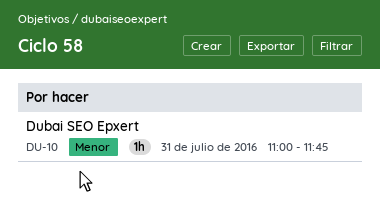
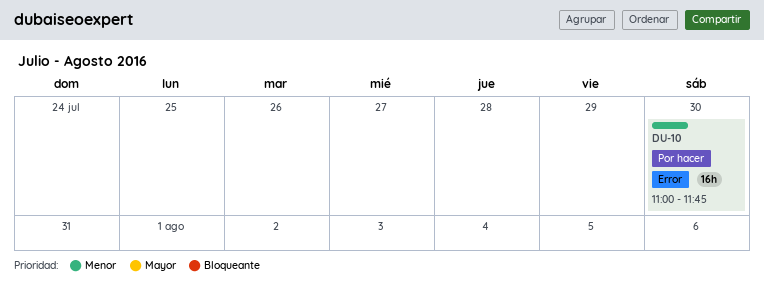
DU-10, estimate: 1h -> 16h
DU-10, day: Jul 31 -> Jul 30

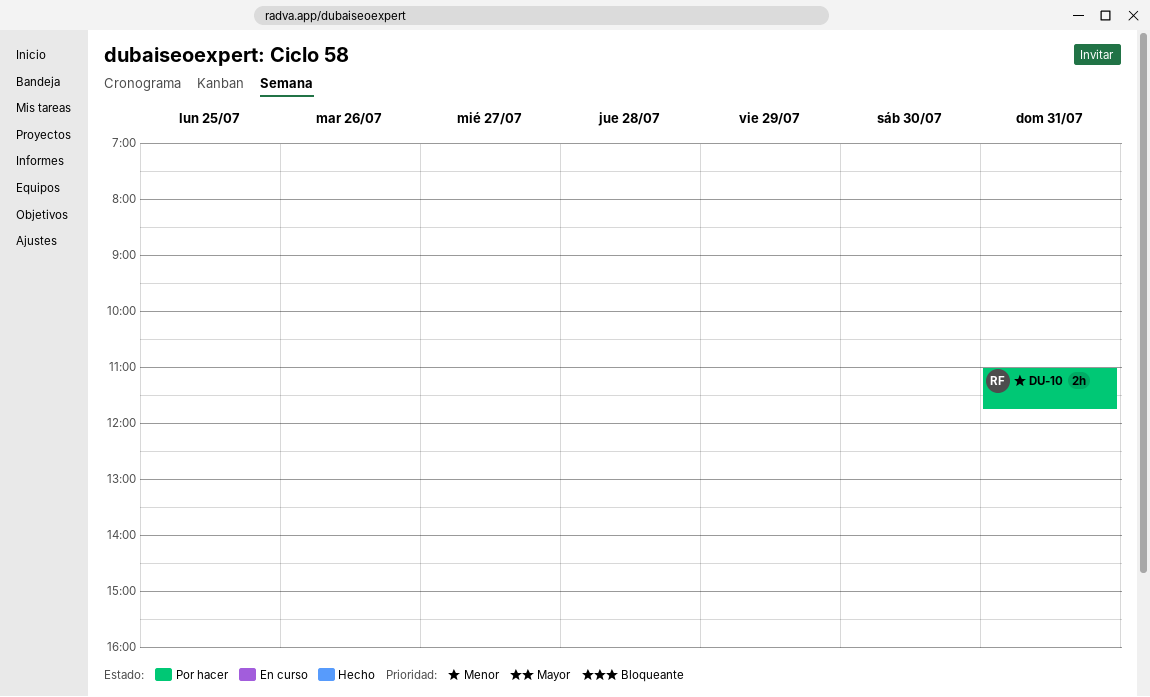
DU-10, estimate: 16h -> 2h
DU-10, day: Jul 30 -> Jul 31

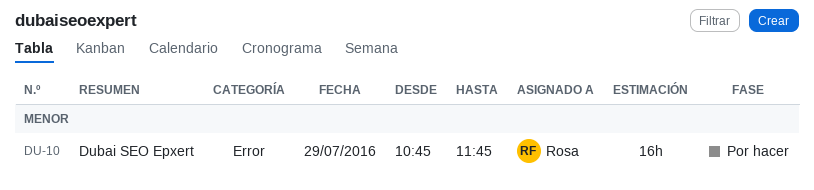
DU-10, estimate: 2h -> 16h
DU-10, day: Jul 31 -> Jul 29
DU-10, begins: 11:00 -> 10:45

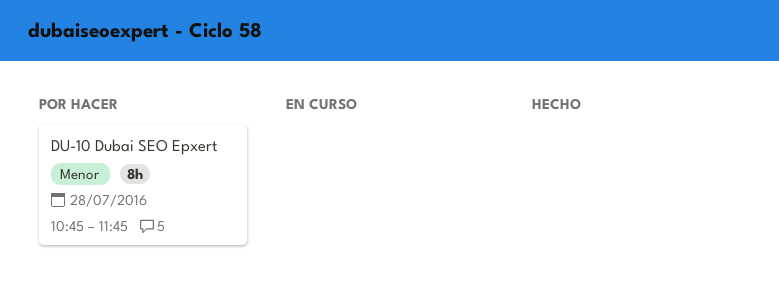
DU-10, estimate: 16h -> 8h
DU-10, day: Jul 29 -> Jul 28

